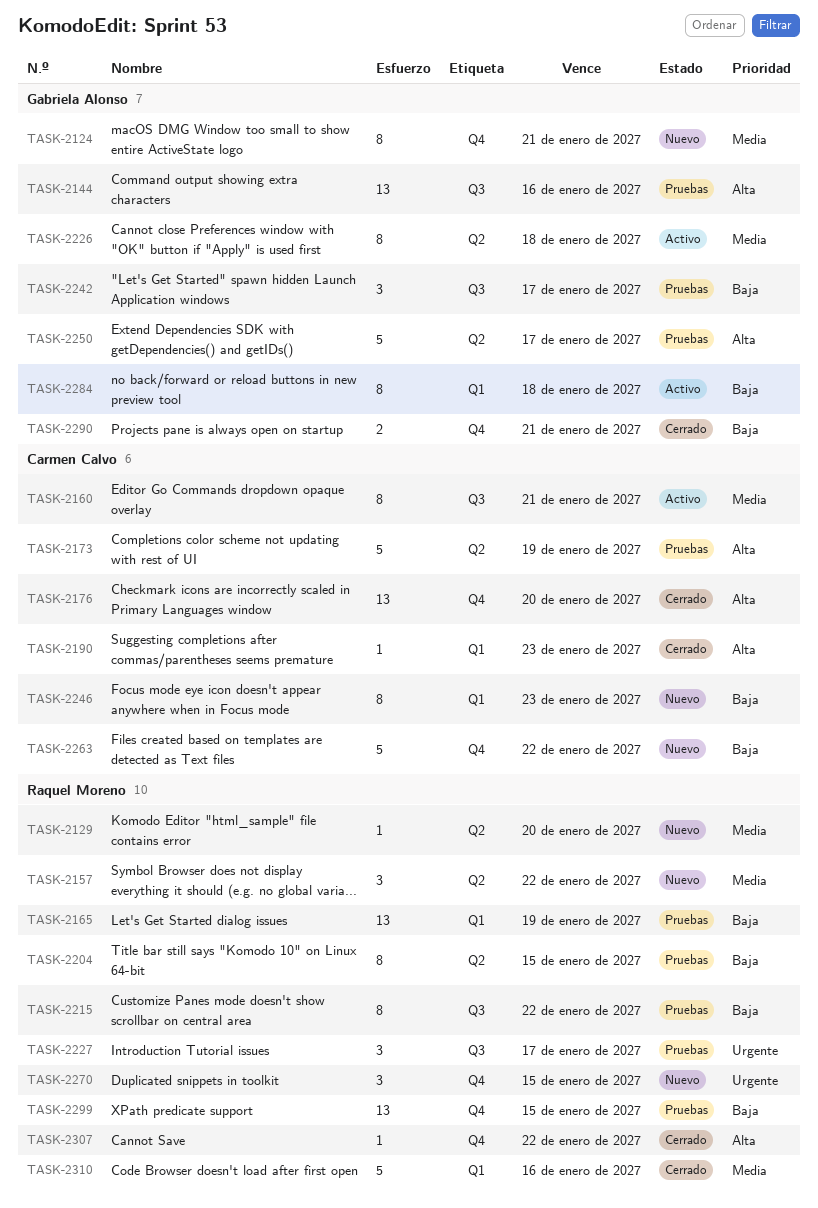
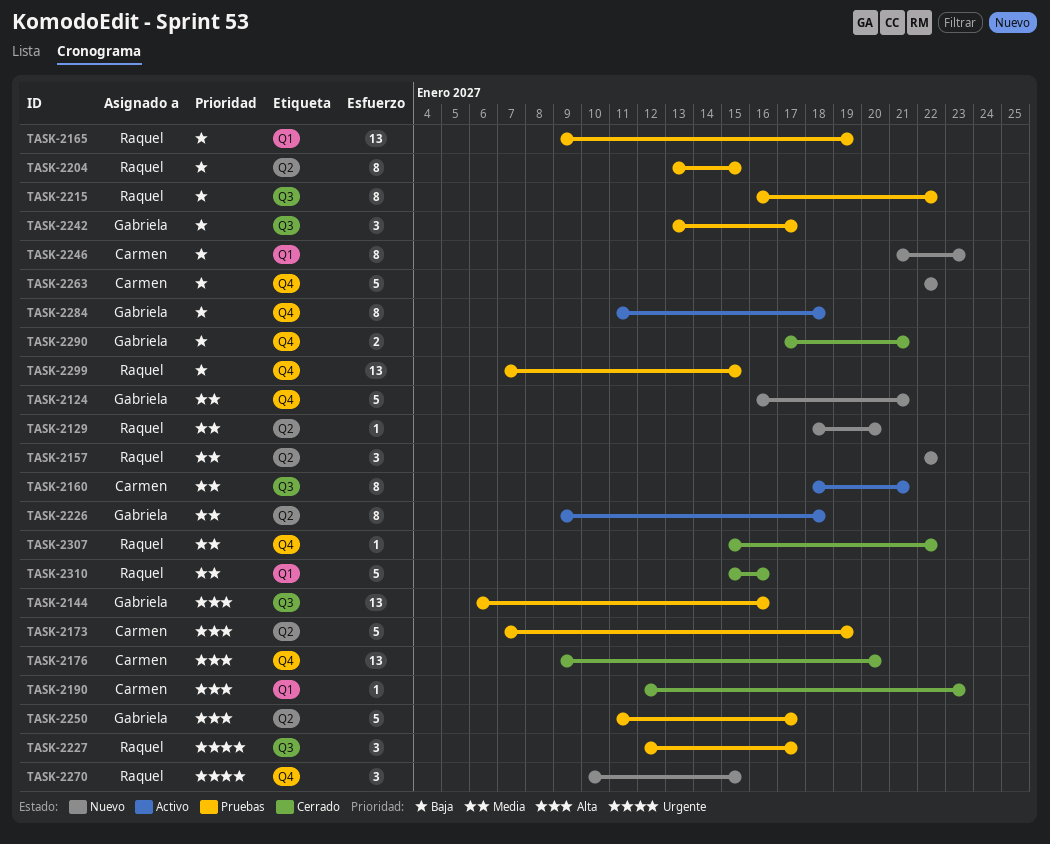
TASK-2124, estimate: 8 -> 5
TASK-2284, label: Q1 -> Q4
TASK-2307, priority: Alta -> Media

